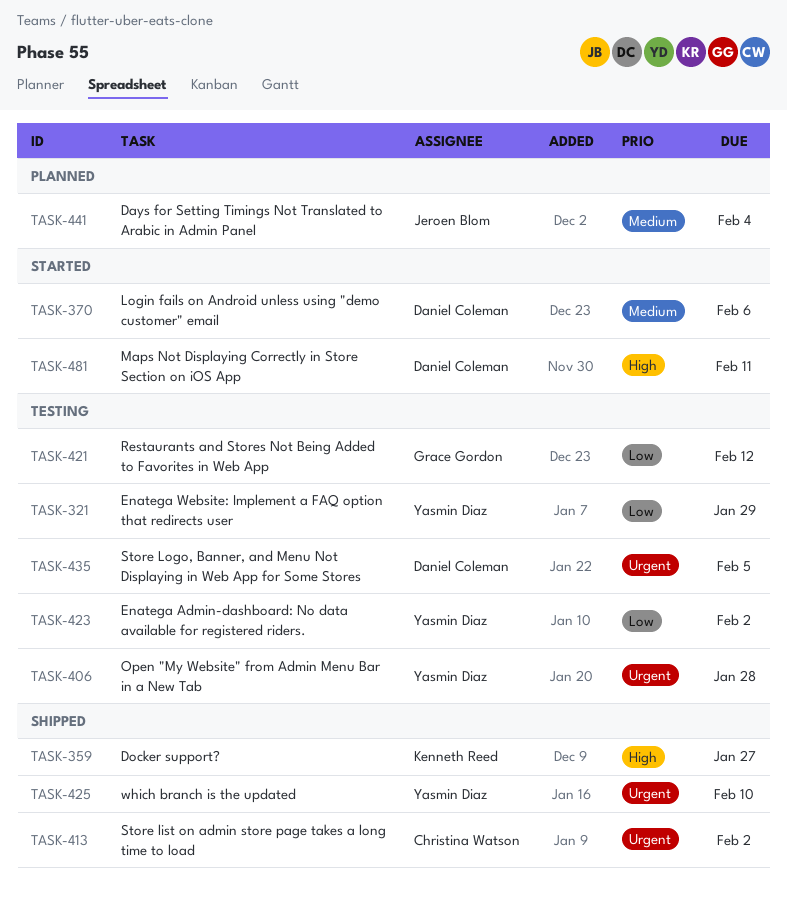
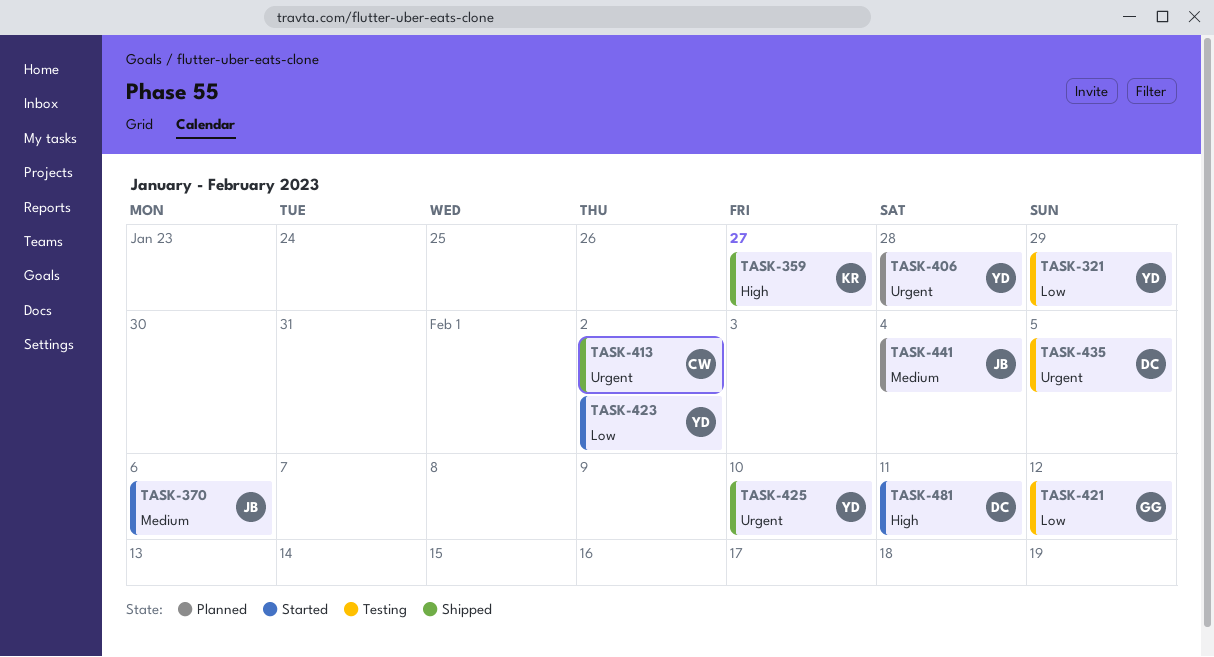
TASK-370, owner: Daniel Coleman -> Jeroen Blom
TASK-406, status: Testing -> Planned
TASK-423, status: Testing -> Started

